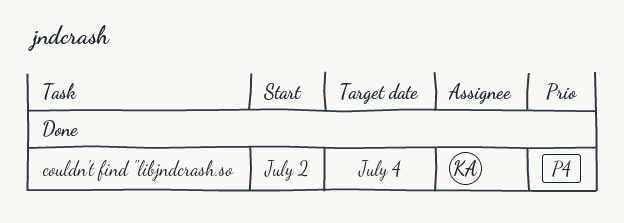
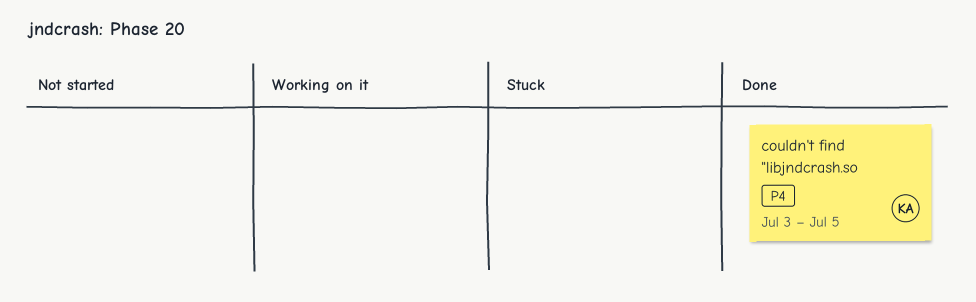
couldn't find "libjndcrash.so, start: Jul 2 -> Jul 3
couldn't find "libjndcrash.so, due: Jul 4 -> Jul 5

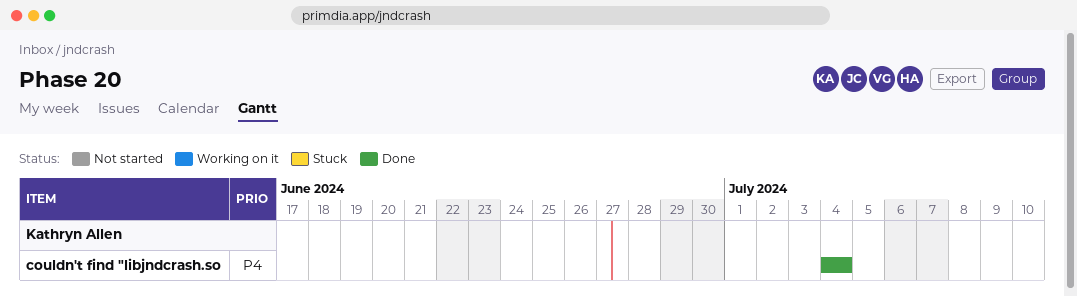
couldn't find "libjndcrash.so, start: Jul 3 -> Jul 4
couldn't find "libjndcrash.so, due: Jul 5 -> Jul 4

